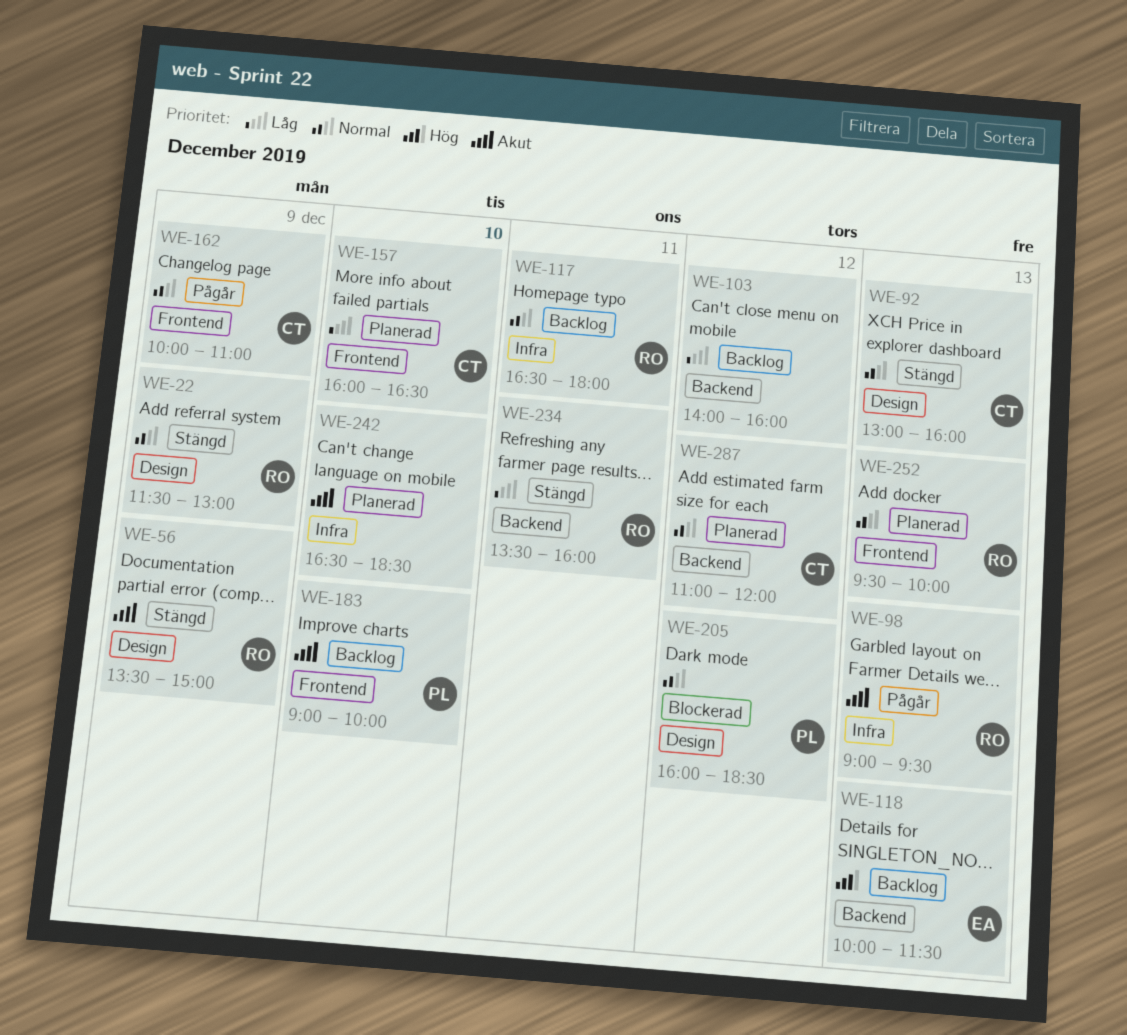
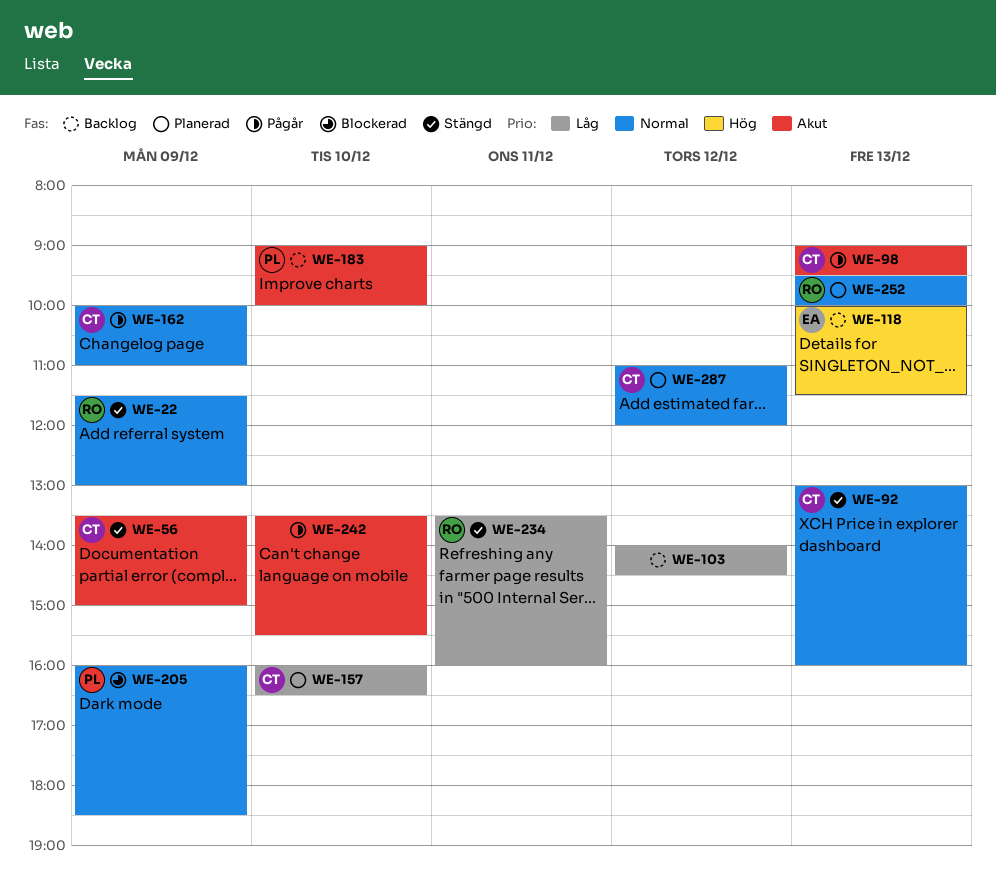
WE-56, owner: RO -> CT
WE-98, owner: RO -> CT
WE-103, ends: 16:00 -> 14:30
WE-117: present -> none
WE-205, day: Dec 12 -> Dec 9
WE-242, status: Planerad -> Pågår
WE-242, begins: 16:30 -> 13:30
WE-242, ends: 18:30 -> 15:30

